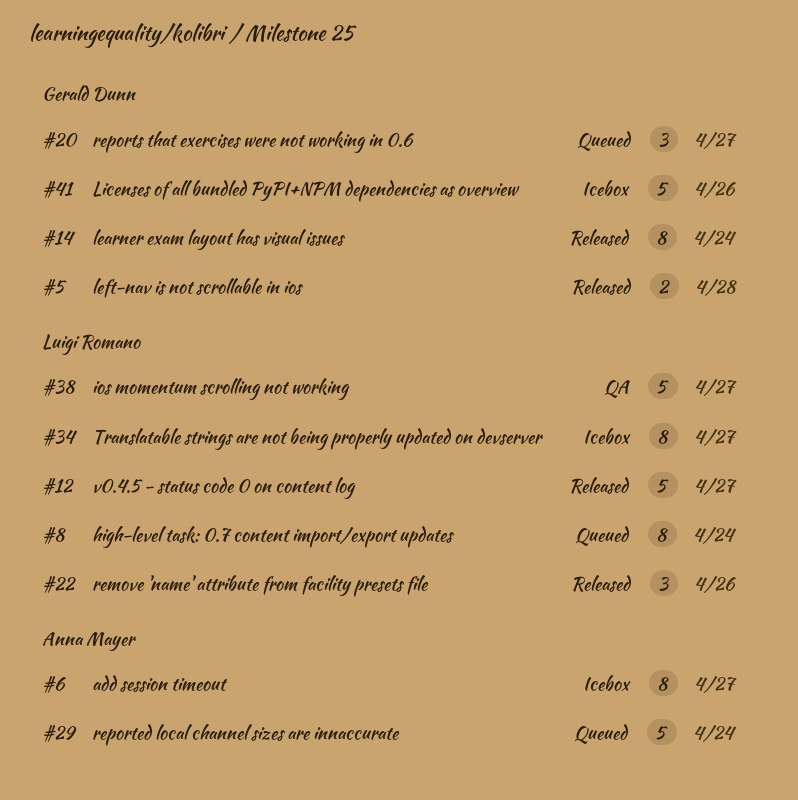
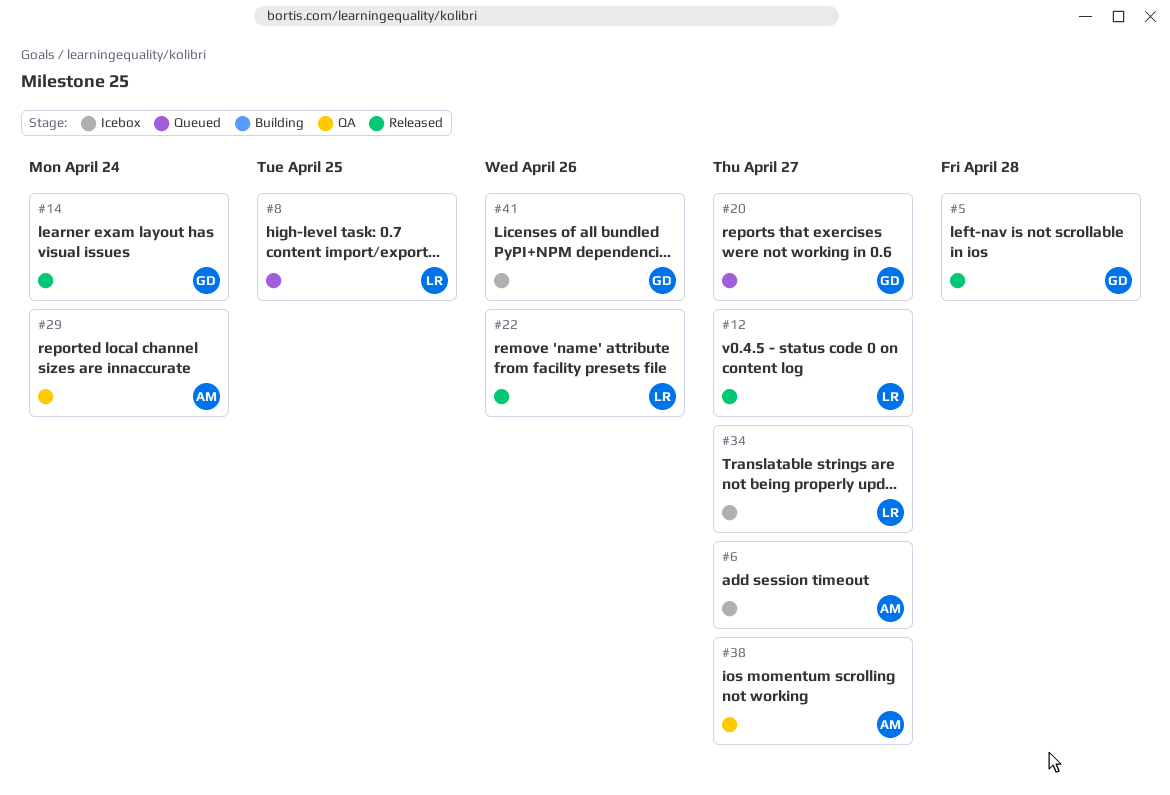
#8, due: Apr 24 -> Apr 25
#29, status: Queued -> QA
#38, owner: Luigi Romano -> Anna Mayer

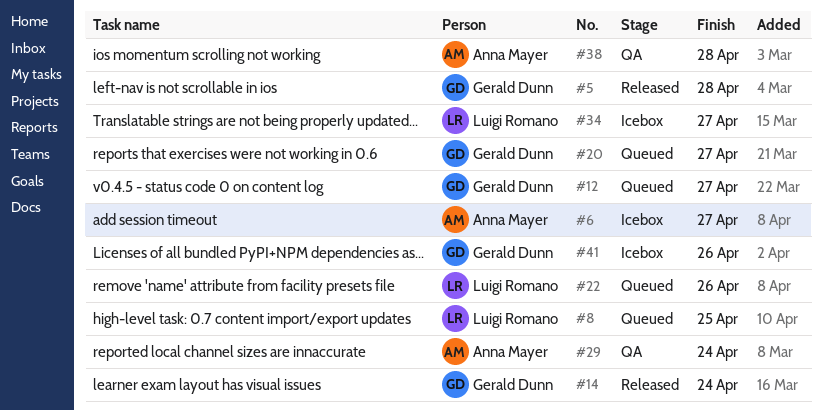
#12, status: Released -> Queued
#12, owner: Luigi Romano -> Gerald Dunn
#22, status: Released -> Queued
#38, due: Apr 27 -> Apr 28

